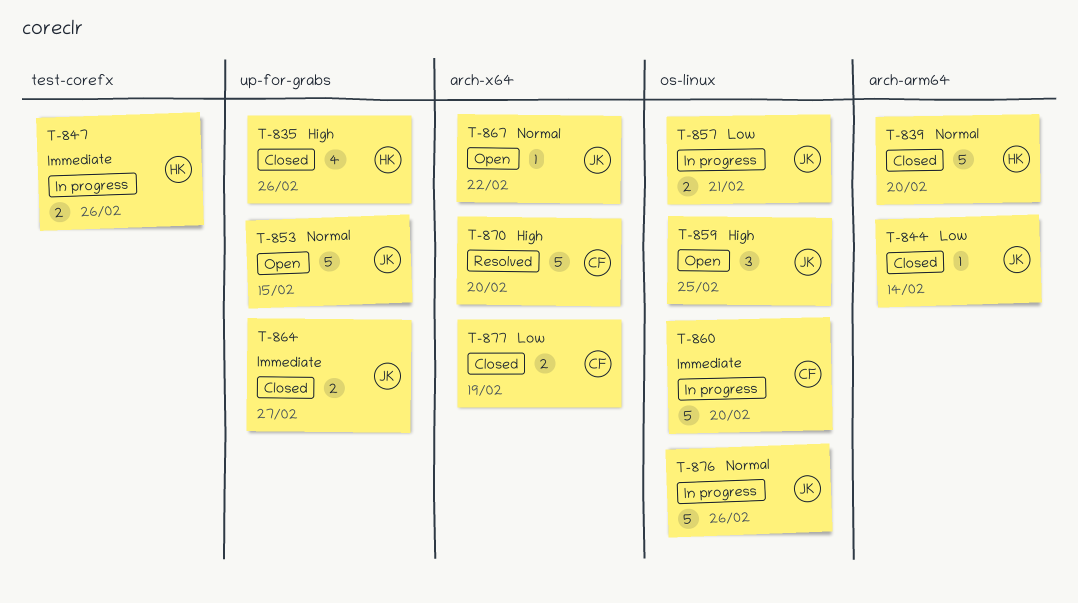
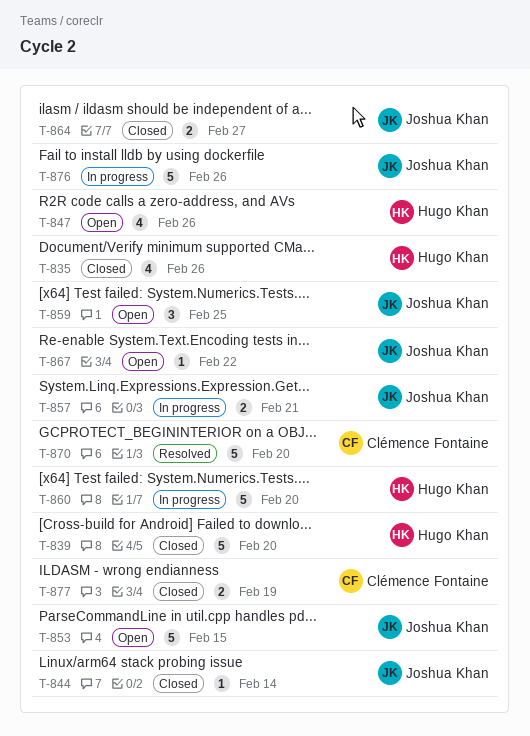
T-847, status: In progress -> Open
T-847, estimate: 2 -> 4
T-860, owner: Clémence Fontaine -> Hugo Khan

